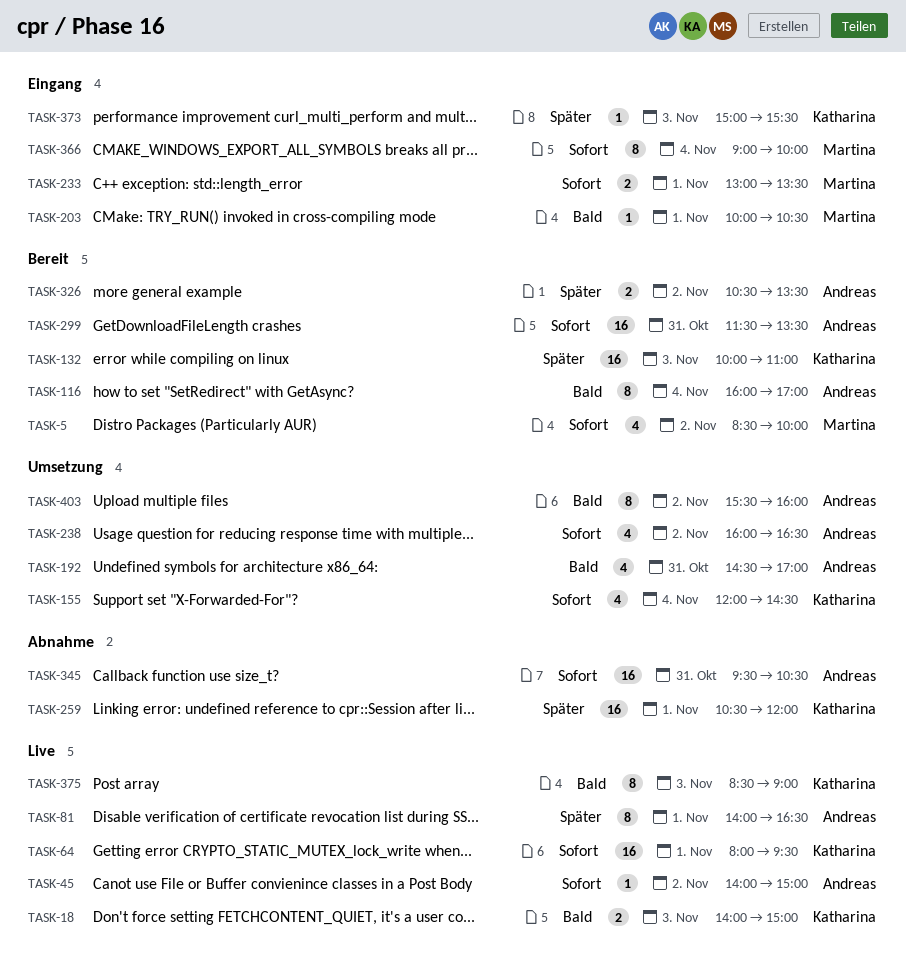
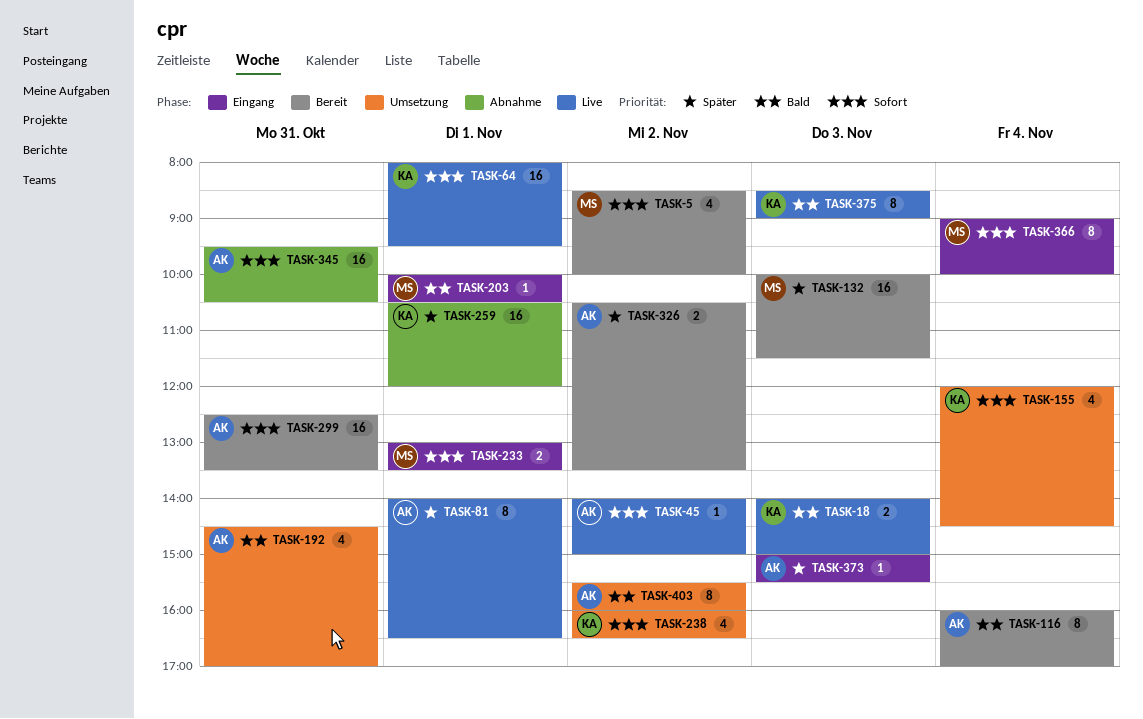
TASK-132, owner: Katharina -> Martina
TASK-132, ends: 11:00 -> 11:30
TASK-238, owner: Andreas -> Katharina
TASK-299, begins: 11:30 -> 12:30
TASK-373, owner: Katharina -> Andreas

